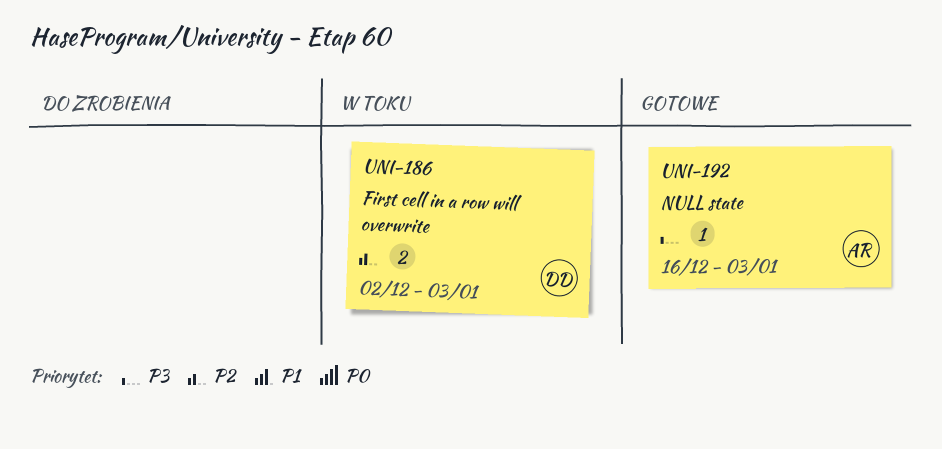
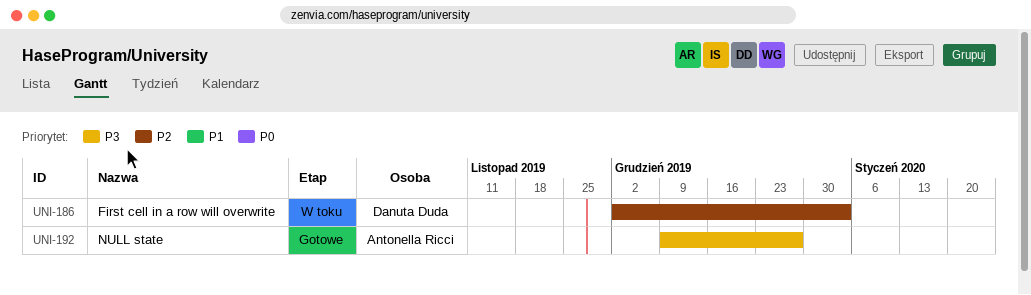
UNI-192, start: Dec 16 -> Dec 9
UNI-192, due: Jan 3 -> Dec 27

